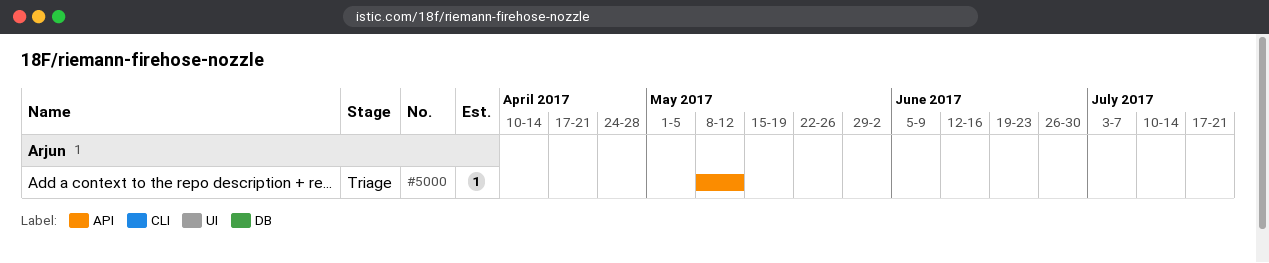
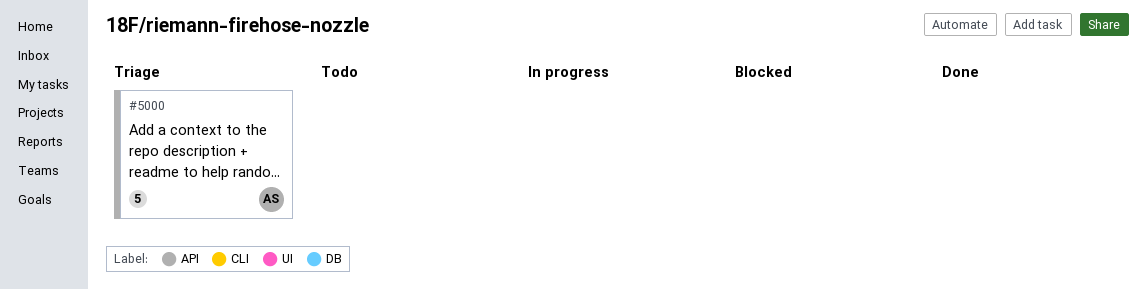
#5000, estimate: 1 -> 5

